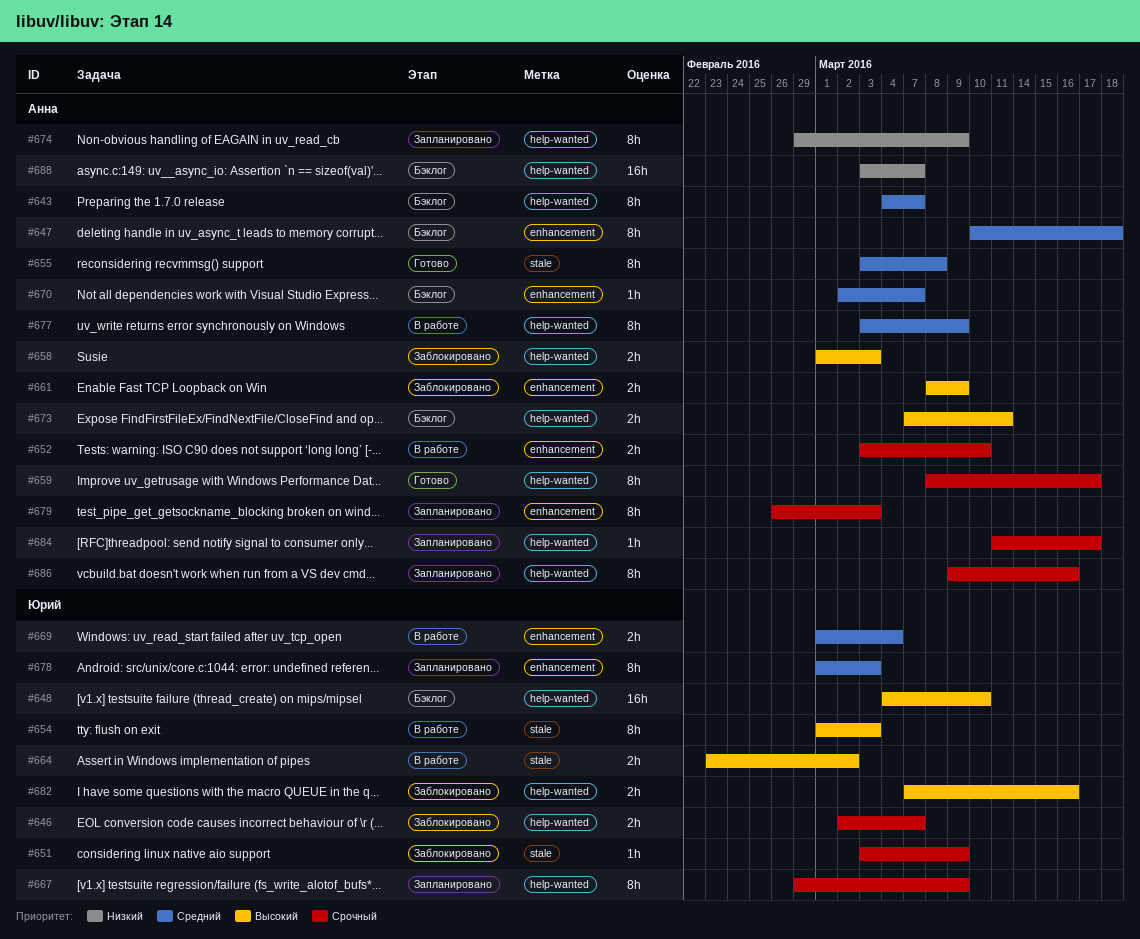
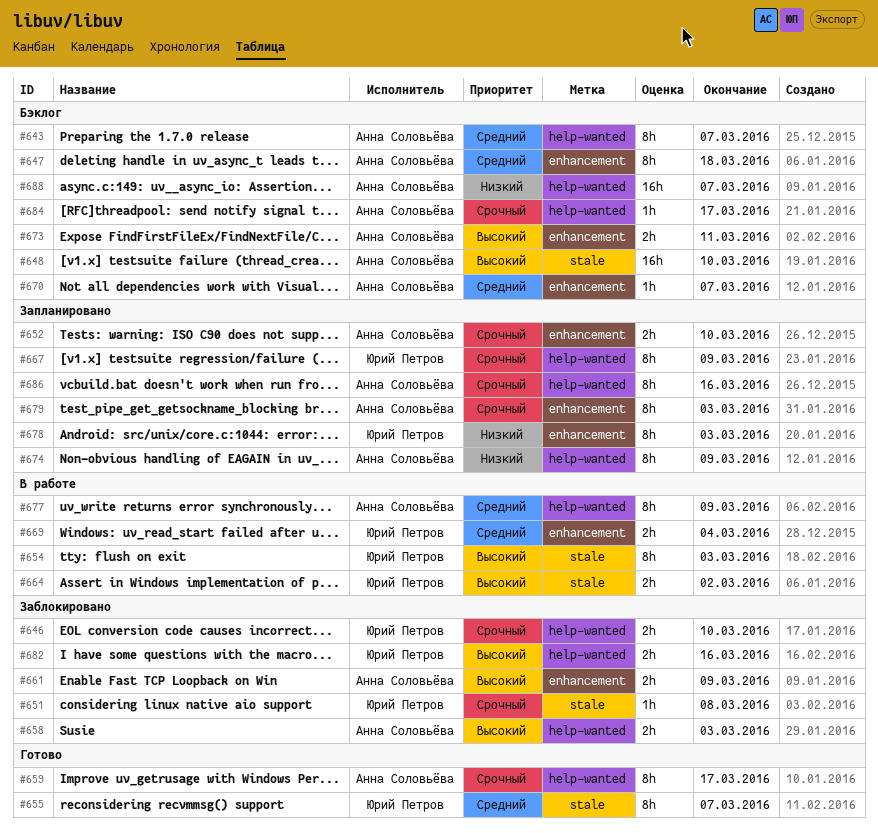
#646, due: Mar 7 -> Mar 10
#648, owner: Юрий Петров -> Анна Соловьёва
#648, label: help-wanted -> stale
#651, due: Mar 9 -> Mar 8
#652, status: В работе -> Запланировано
#655, owner: Анна Соловьёва -> Юрий Петров
#655, due: Mar 8 -> Mar 7
#673, label: help-wanted -> enhancement
#678, priority: Средний -> Низкий
#684, status: Запланировано -> Бэклог

